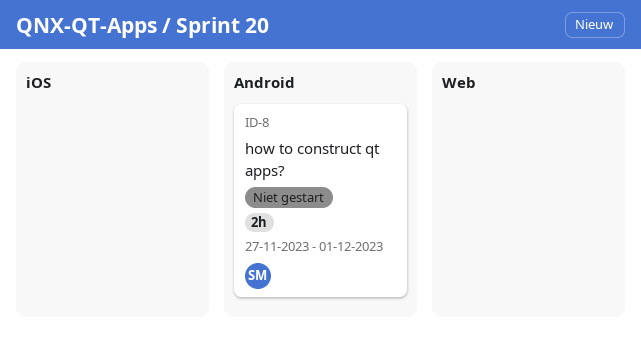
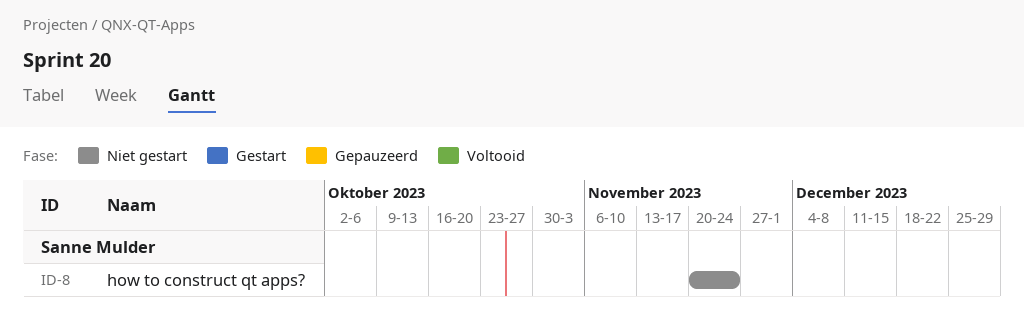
ID-8, start: Nov 27 -> Nov 20
ID-8, due: Dec 1 -> Nov 24

